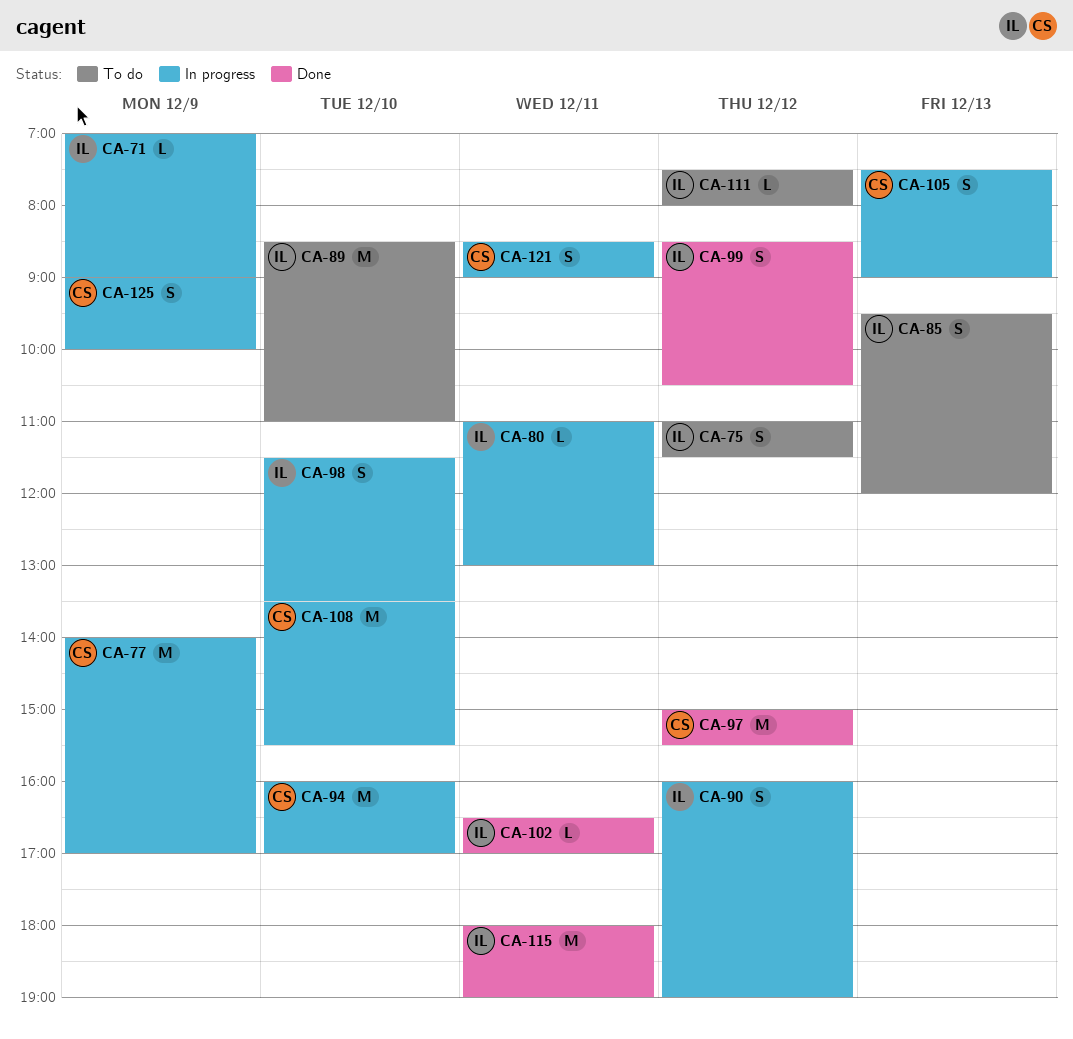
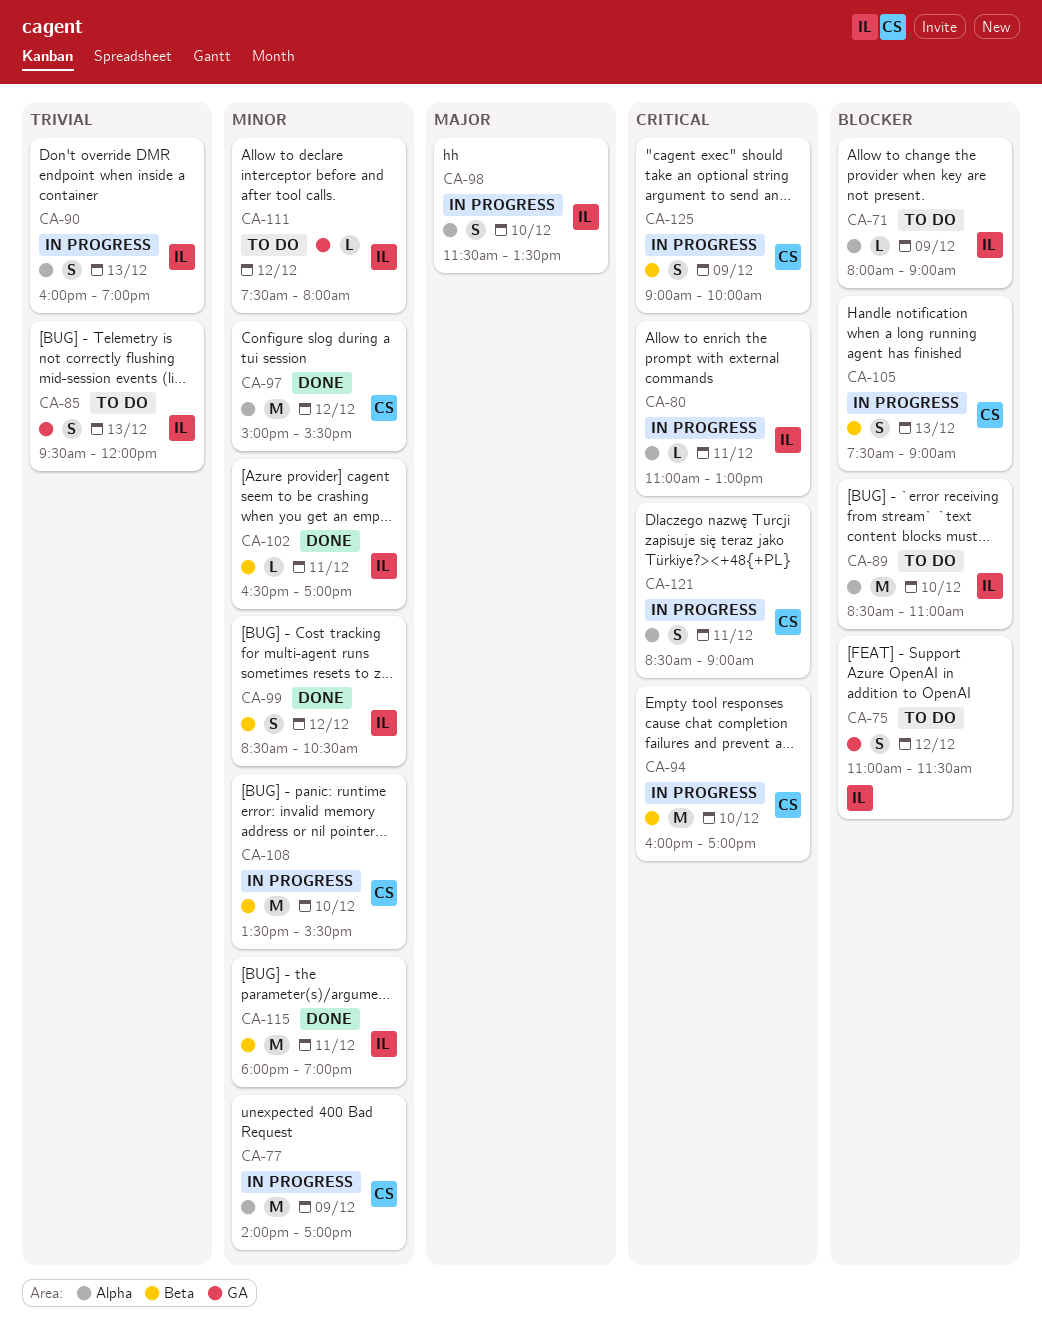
CA-71, status: In progress -> To do
CA-71, begins: 07:00 -> 08:00
CA-90, day: Dec 12 -> Dec 13

